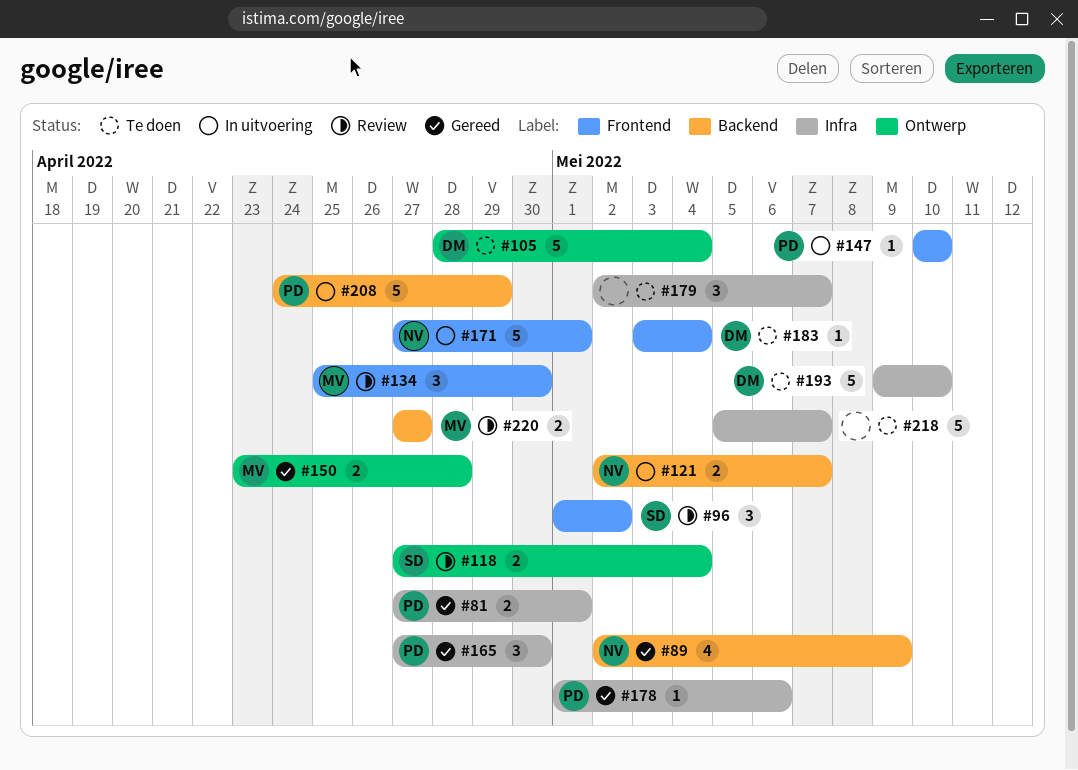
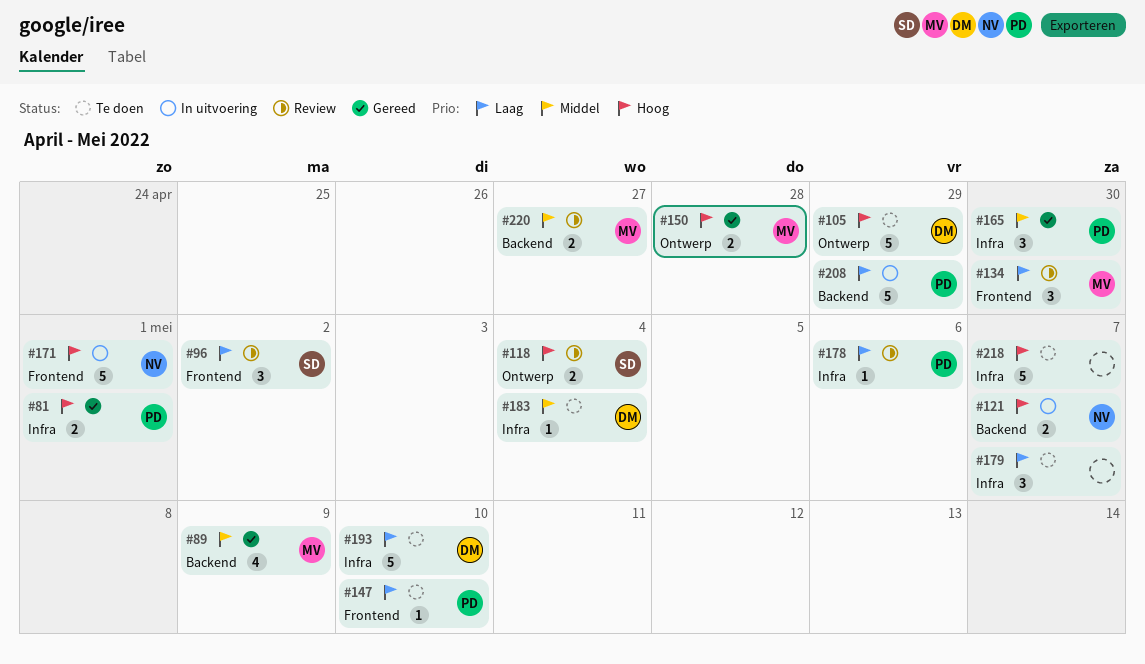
#89, owner: NV -> MV
#105, due: May 4 -> Apr 29
#147, status: In uitvoering -> Te doen
#178, status: Gereed -> Review
#183, label: Frontend -> Infra

